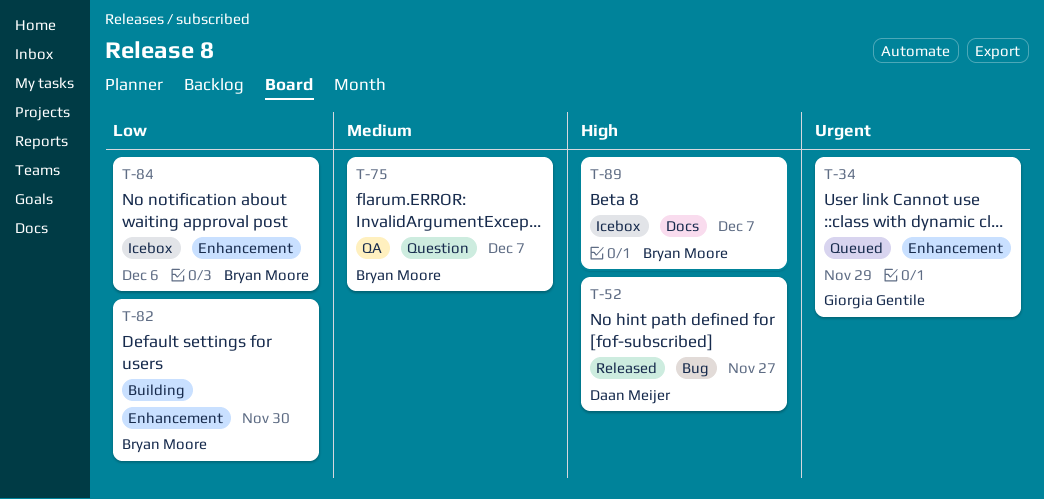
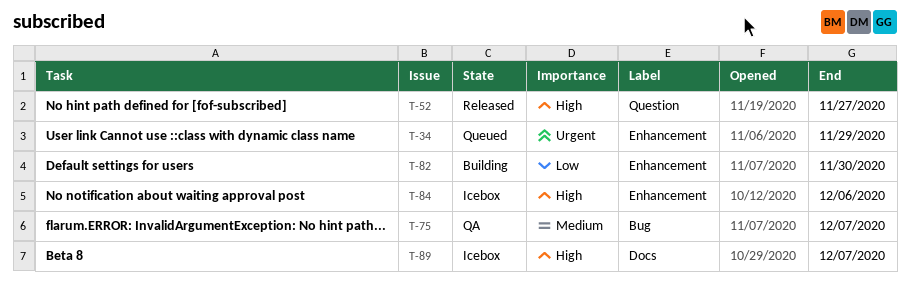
T-52, label: Bug -> Question
T-75, label: Question -> Bug
T-84, priority: Low -> High

